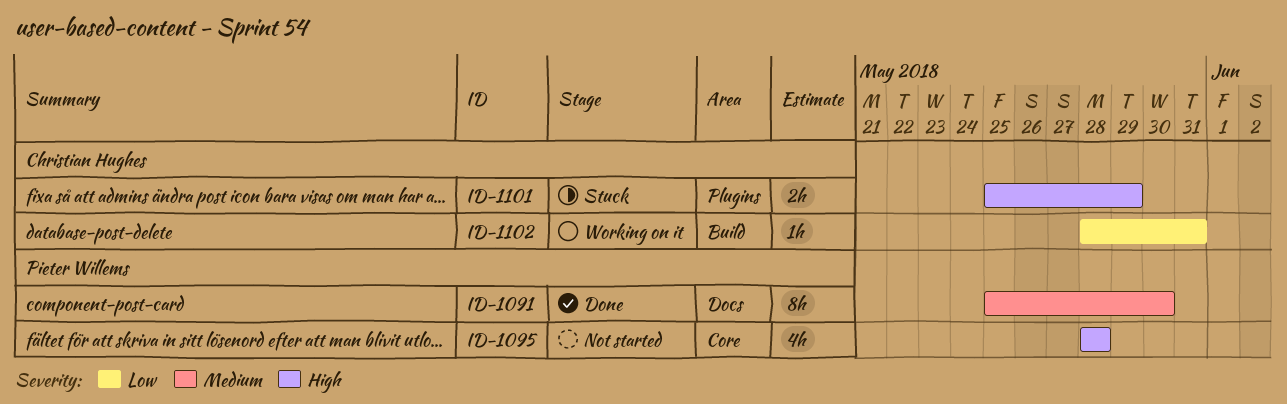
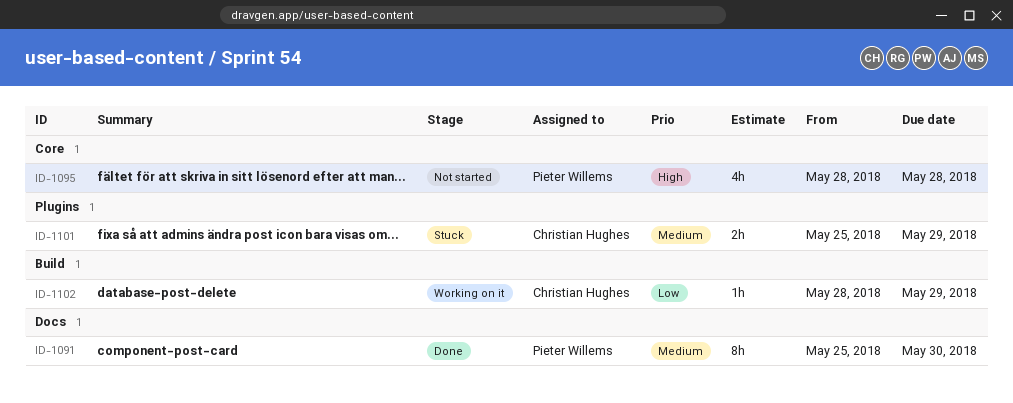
ID-1101, priority: High -> Medium
ID-1102, due: May 31 -> May 29

